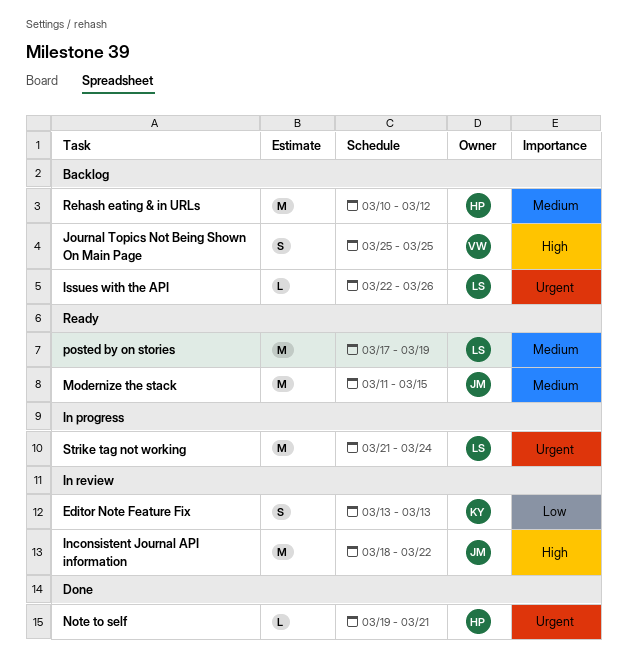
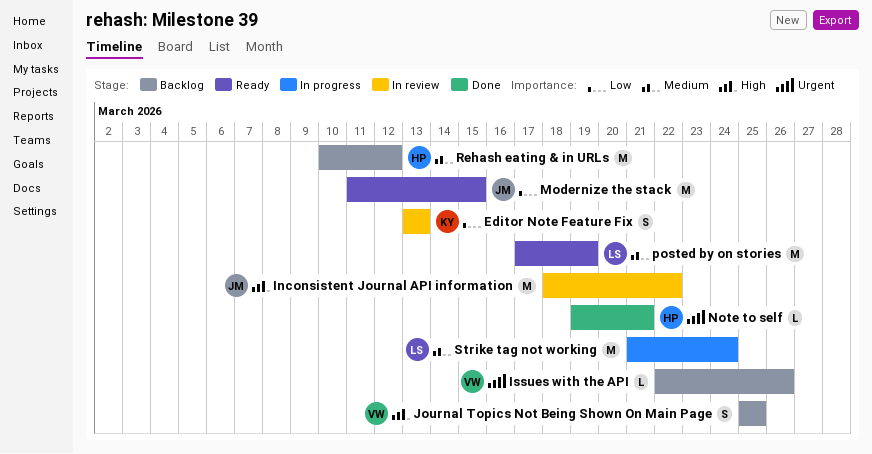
Issues with the API, owner: LS -> VW
Modernize the stack, priority: Medium -> Low
Strike tag not working, priority: Urgent -> Medium

